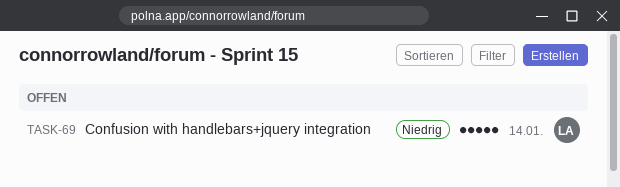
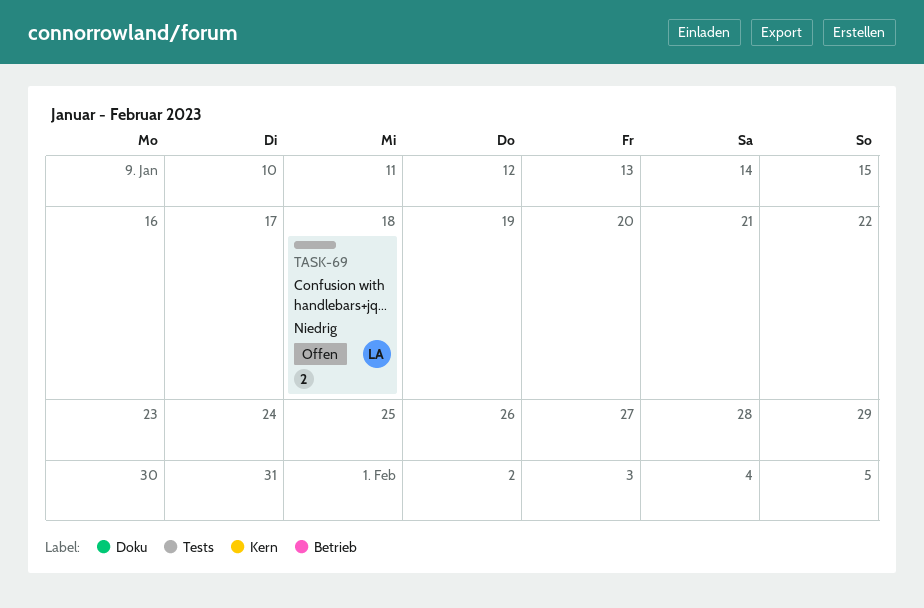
TASK-69, estimate: 5 -> 2
TASK-69, due: Jan 14 -> Jan 18

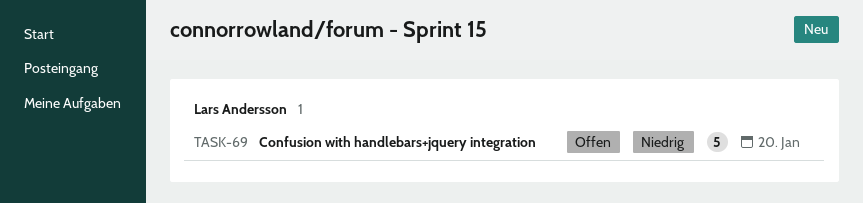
TASK-69, estimate: 2 -> 5
TASK-69, due: Jan 18 -> Jan 20

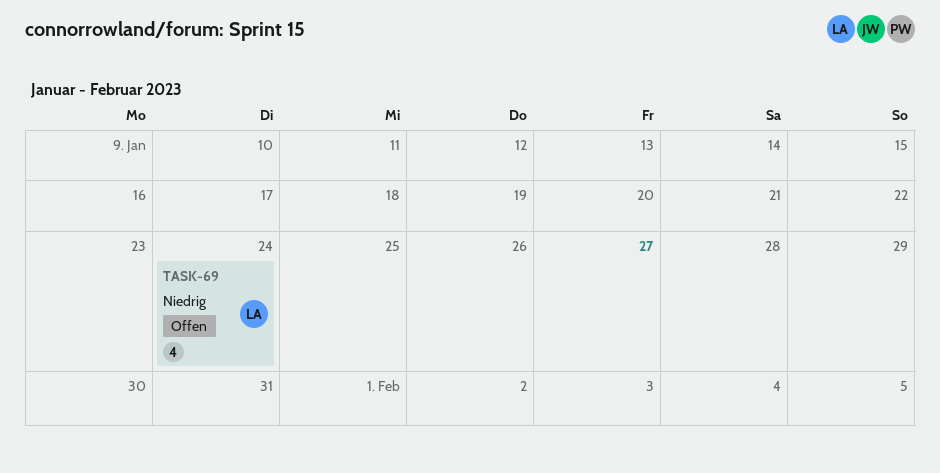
TASK-69, estimate: 5 -> 4
TASK-69, due: Jan 20 -> Jan 24

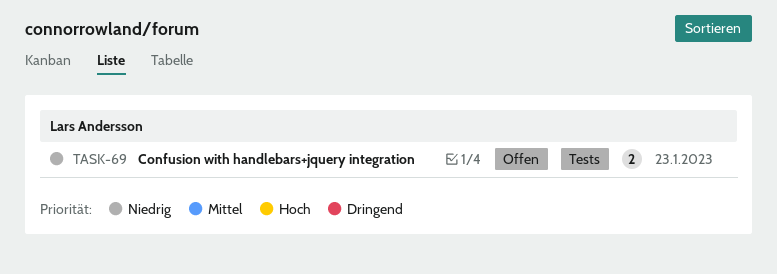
TASK-69, estimate: 4 -> 2
TASK-69, due: Jan 24 -> Jan 23

